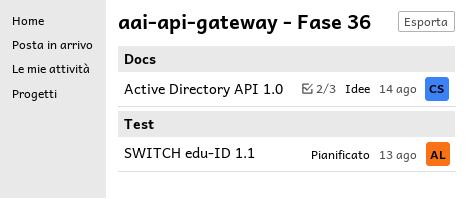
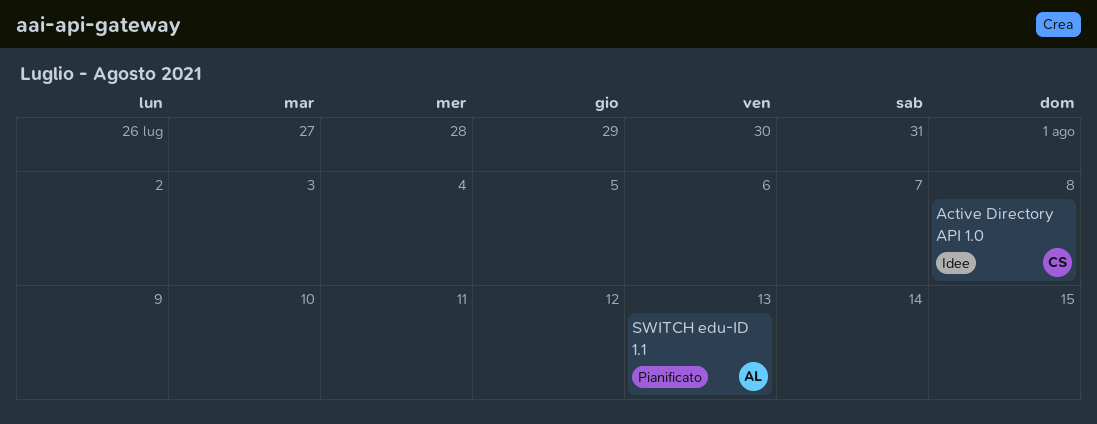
Active Directory API 1.0, due: Aug 14 -> Aug 8

